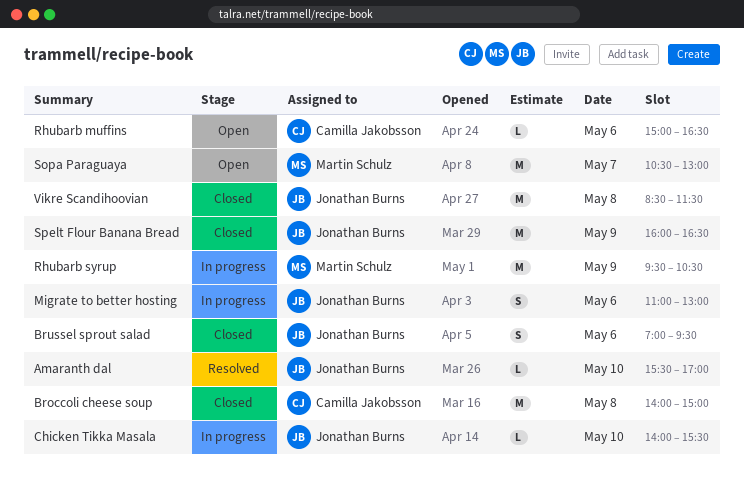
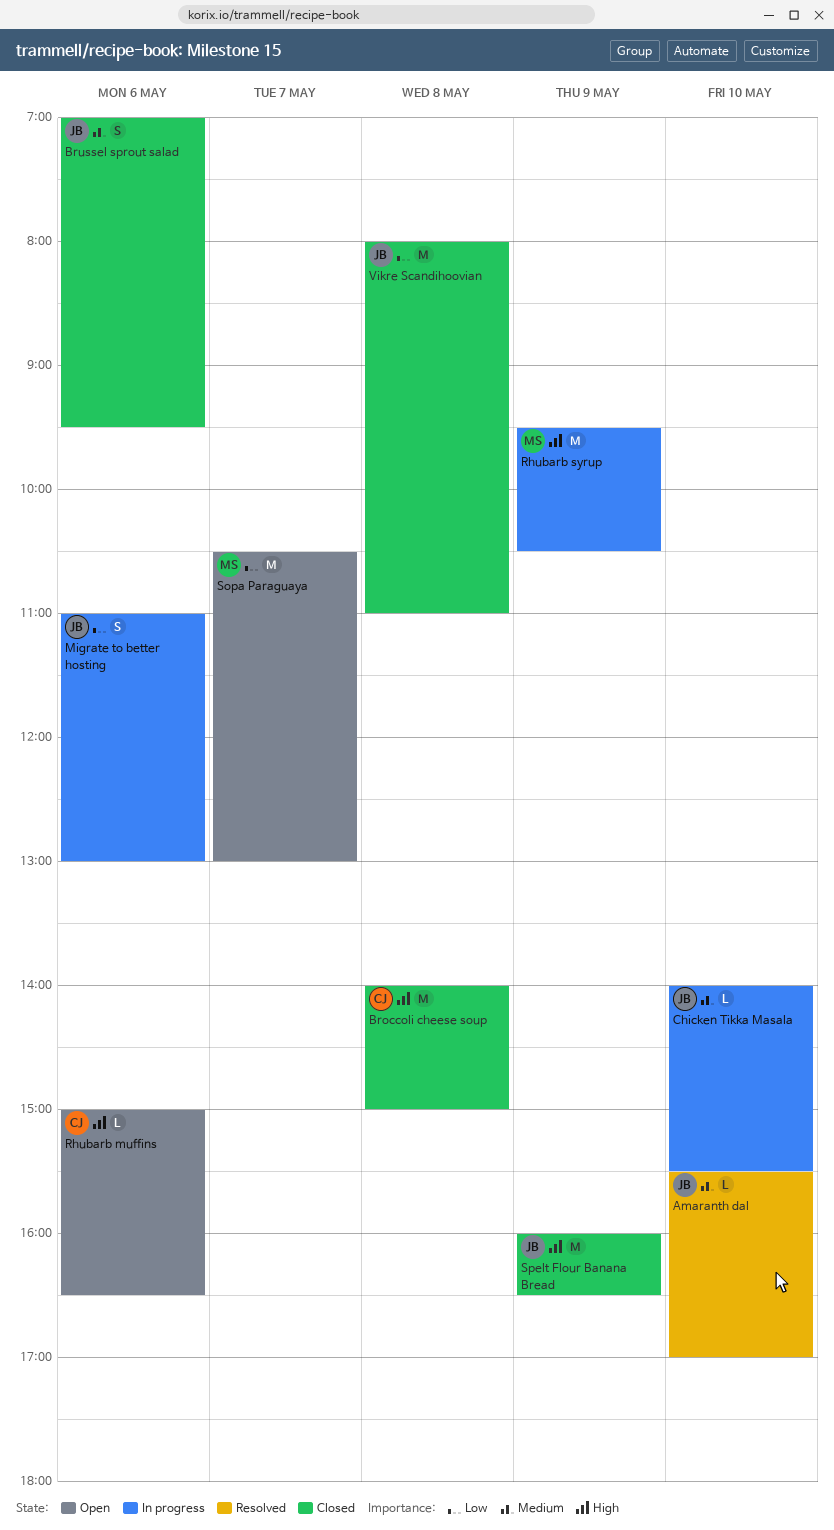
Vikre Scandihoovian, begins: 08:30 -> 08:00
Vikre Scandihoovian, ends: 11:30 -> 11:00

